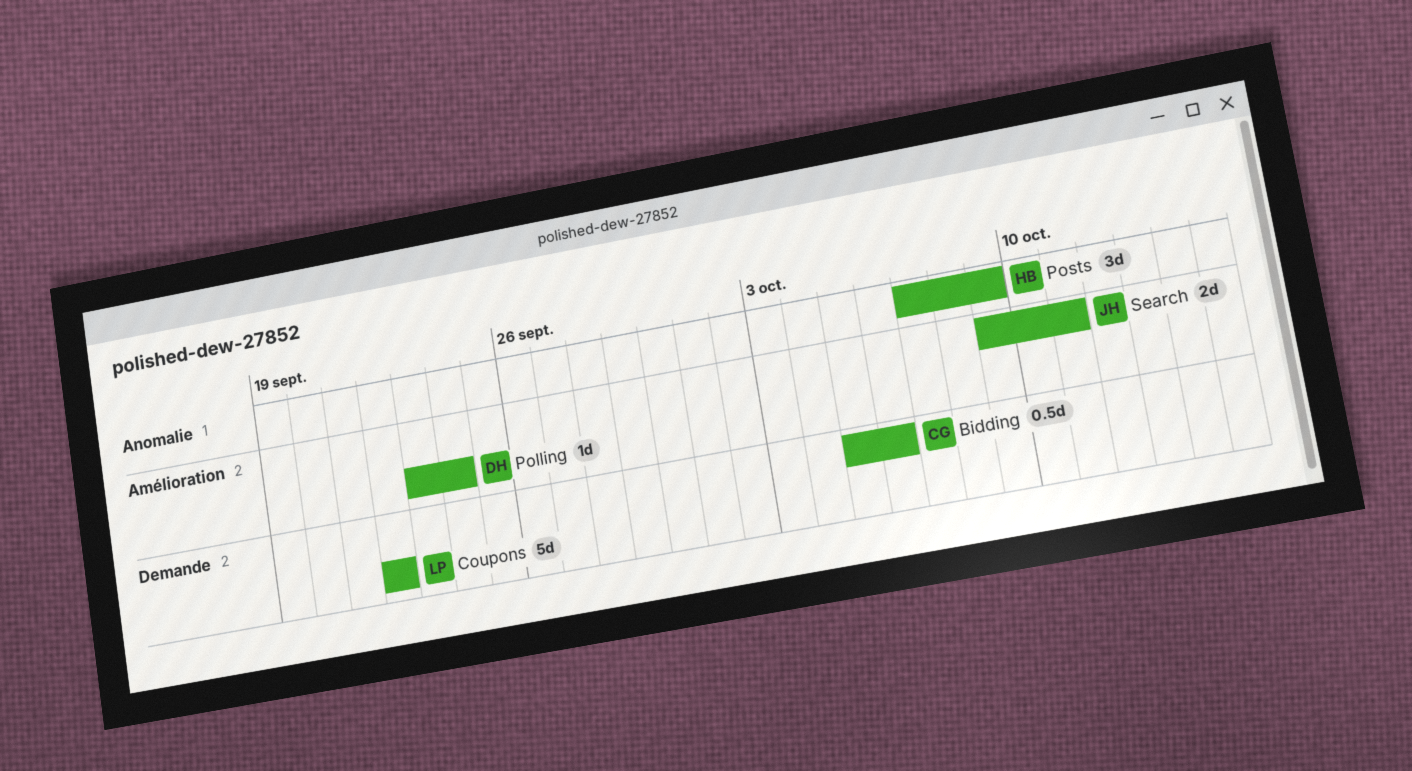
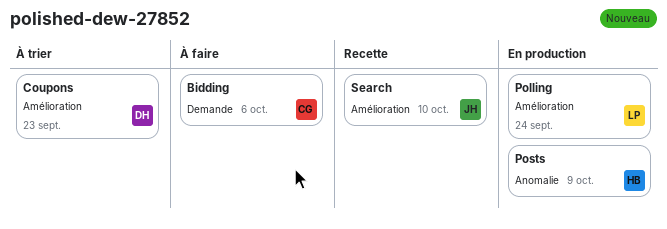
Coupons, owner: LP -> DH
Coupons, label: Demande -> Amélioration
Coupons, due: Sep 22 -> Sep 23
Polling, owner: DH -> LP
Search, due: Oct 11 -> Oct 10

